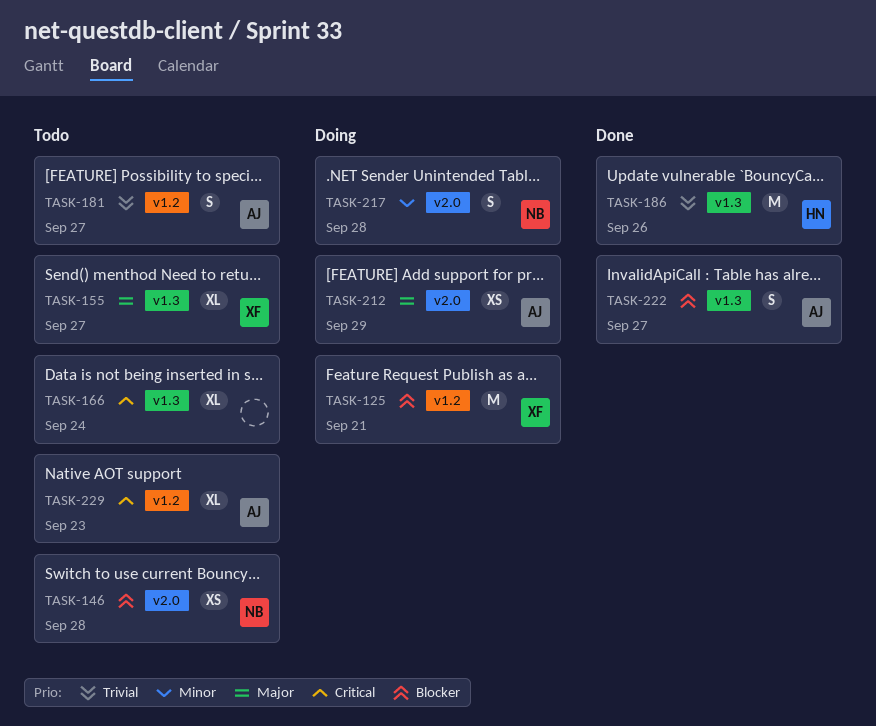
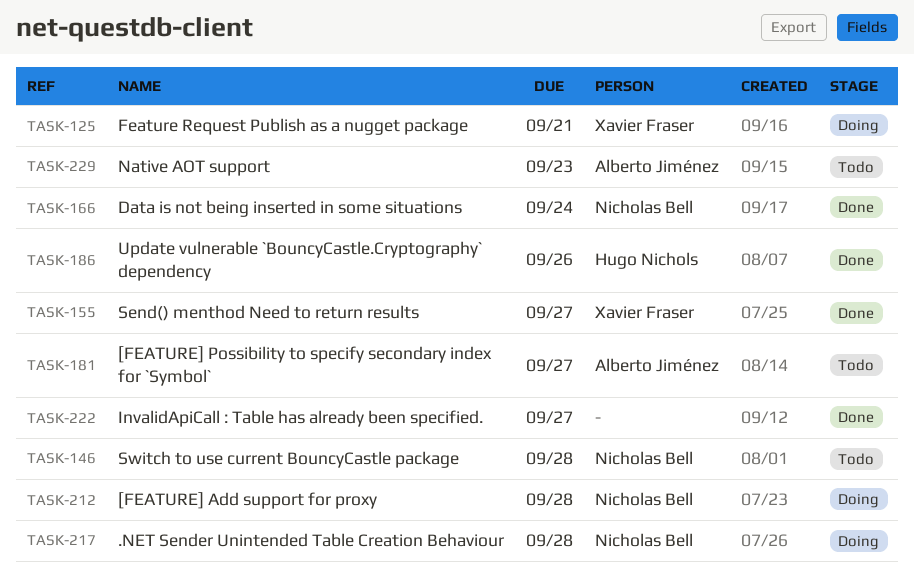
TASK-155, status: Todo -> Done
TASK-166, status: Todo -> Done
TASK-166, owner: none -> Nicholas Bell
TASK-212, owner: Alberto Jiménez -> Nicholas Bell
TASK-212, due: Sep 29 -> Sep 28
TASK-222, owner: Alberto Jiménez -> none

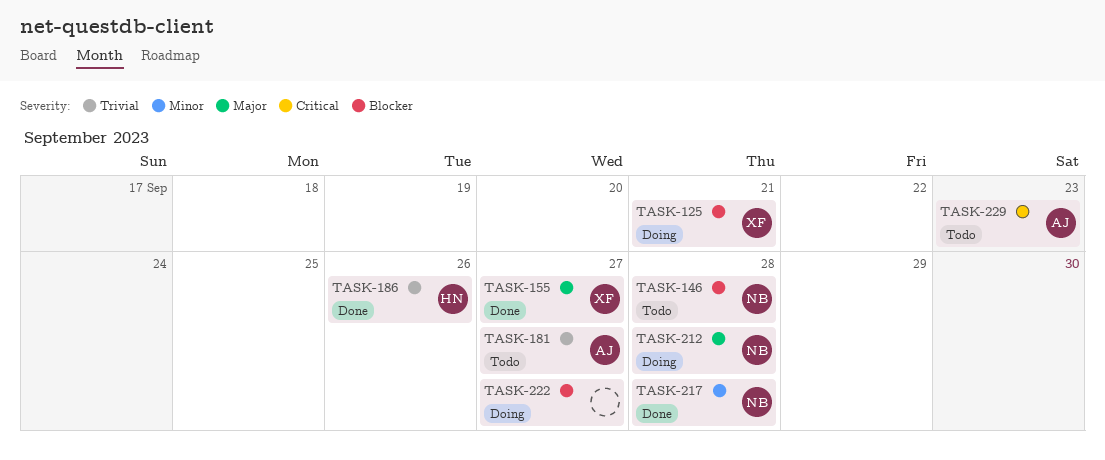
TASK-166: present -> none
TASK-217, status: Doing -> Done
TASK-222, status: Done -> Doing

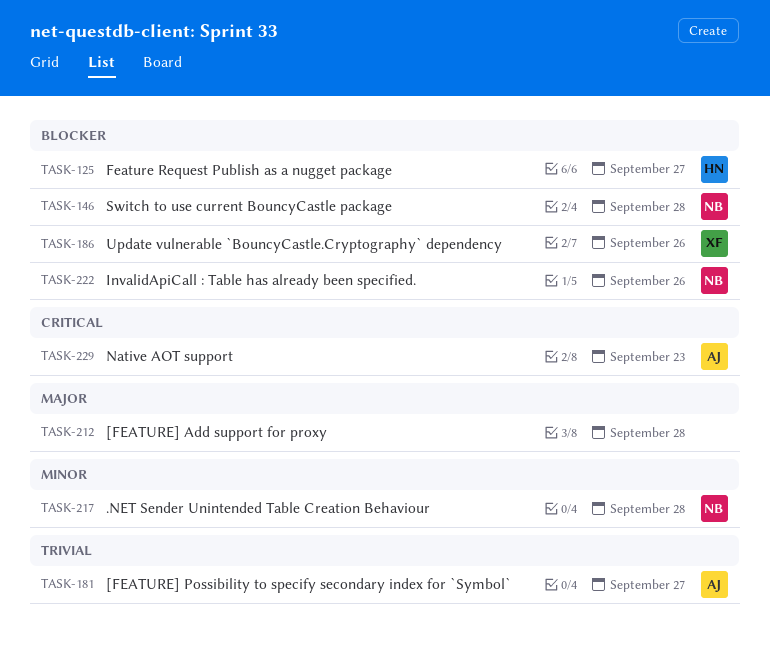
TASK-125, owner: XF -> HN
TASK-125, due: Sep 21 -> Sep 27
TASK-155: present -> none
TASK-186, owner: HN -> XF
TASK-186, priority: Trivial -> Blocker
TASK-212, owner: NB -> none
TASK-222, owner: none -> NB
TASK-222, due: Sep 27 -> Sep 26

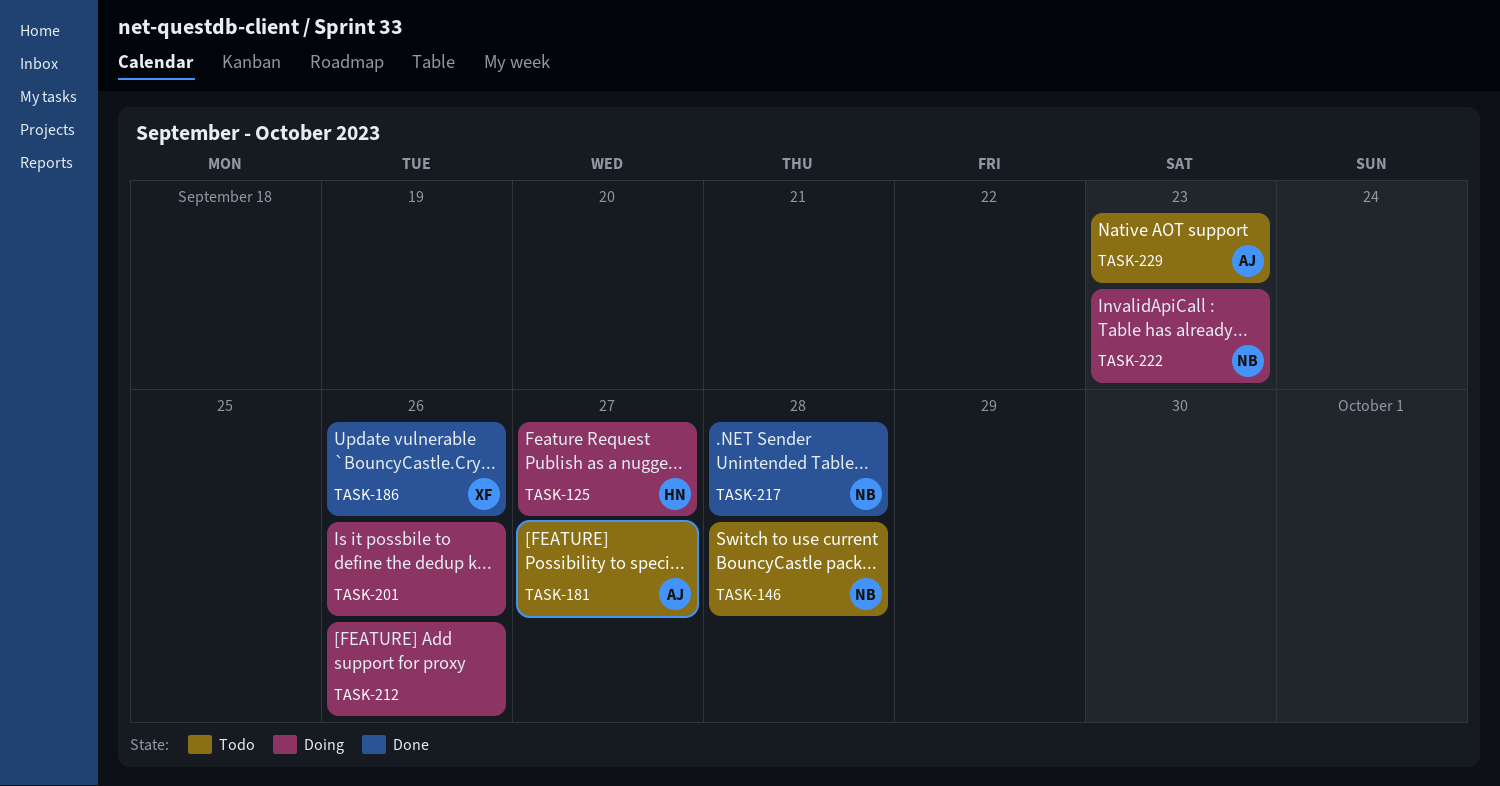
TASK-201: none -> present
TASK-212, due: Sep 28 -> Sep 26
TASK-222, due: Sep 26 -> Sep 23

